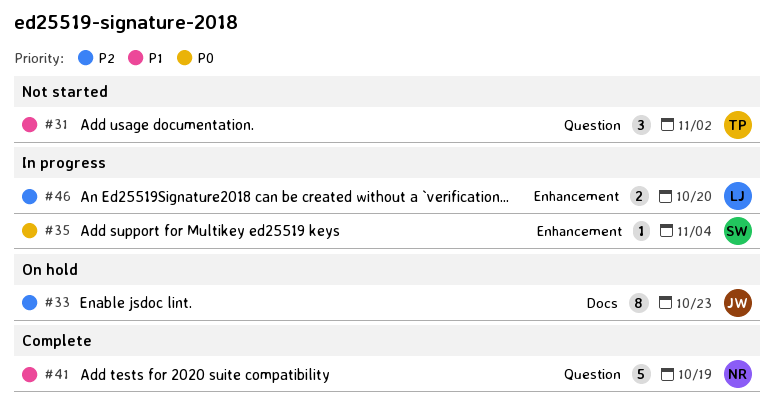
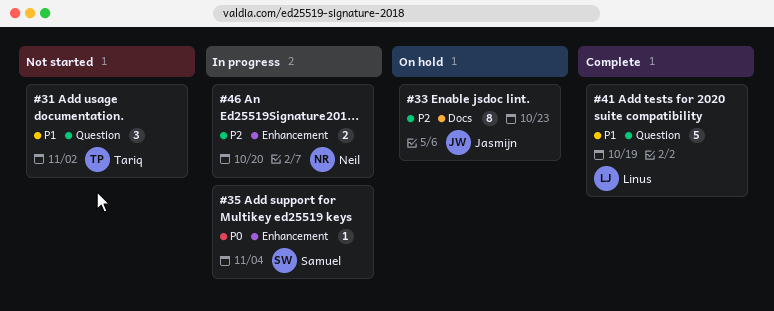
#41, owner: Neil -> Linus
#46, owner: Linus -> Neil

